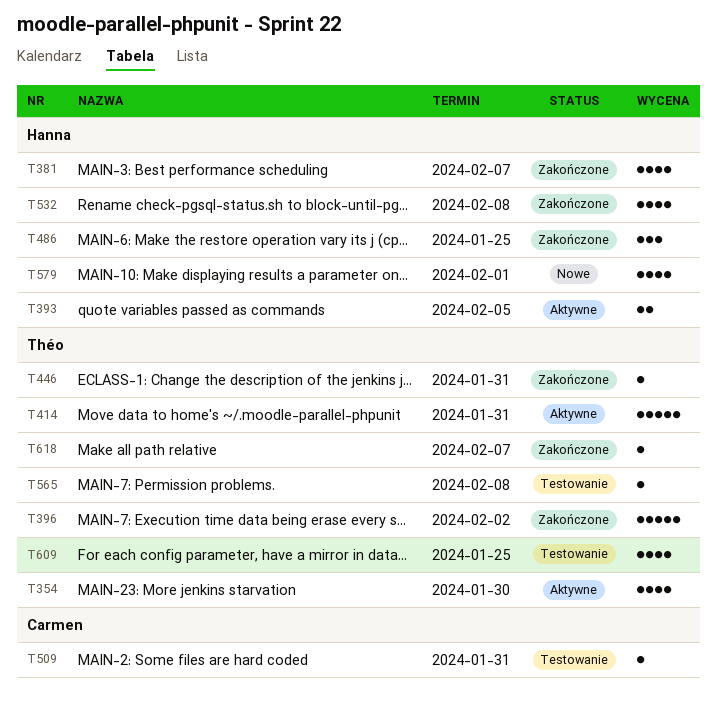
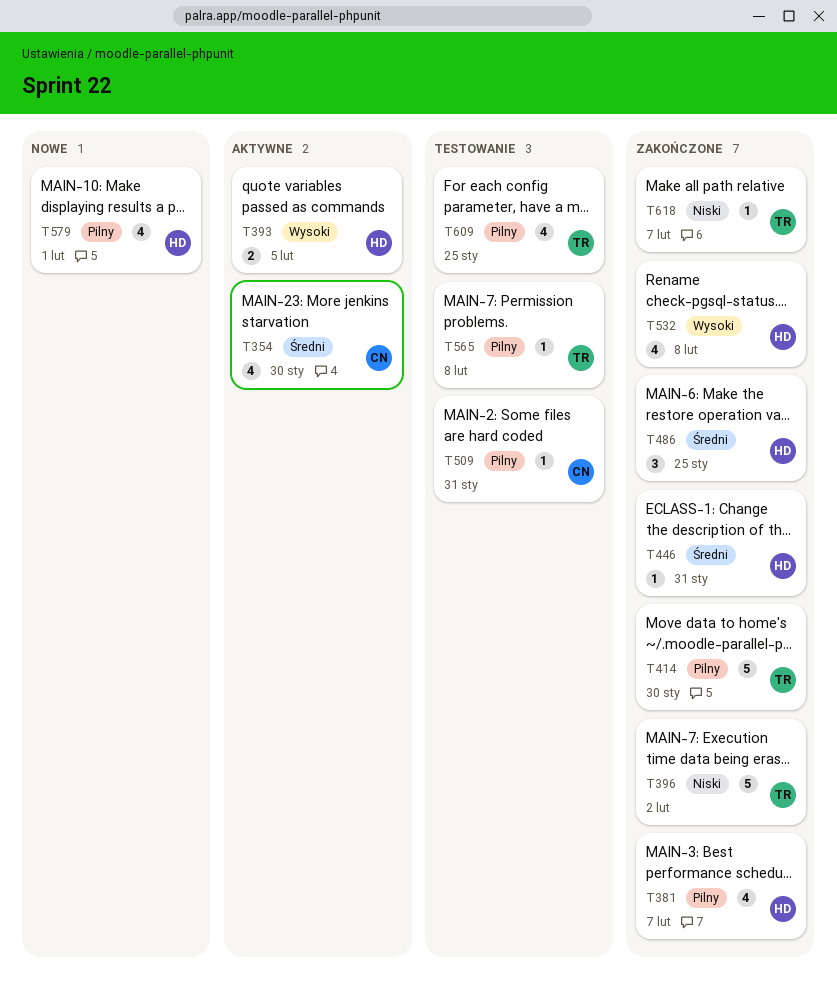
T354, owner: Théo -> Carmen
T414, status: Aktywne -> Zakończone
T414, due: Jan 31 -> Jan 30
T446, owner: Théo -> Hanna

